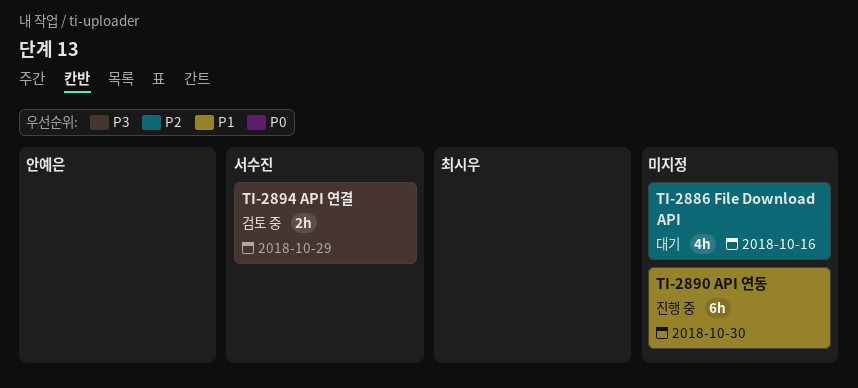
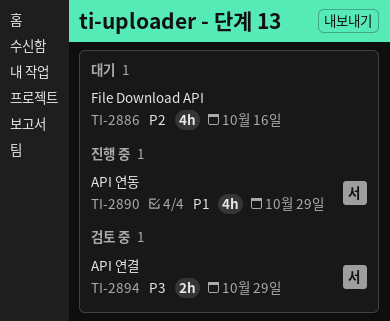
TI-2890, owner: none -> 서수진
TI-2890, estimate: 6h -> 4h
TI-2890, due: Oct 30 -> Oct 29

